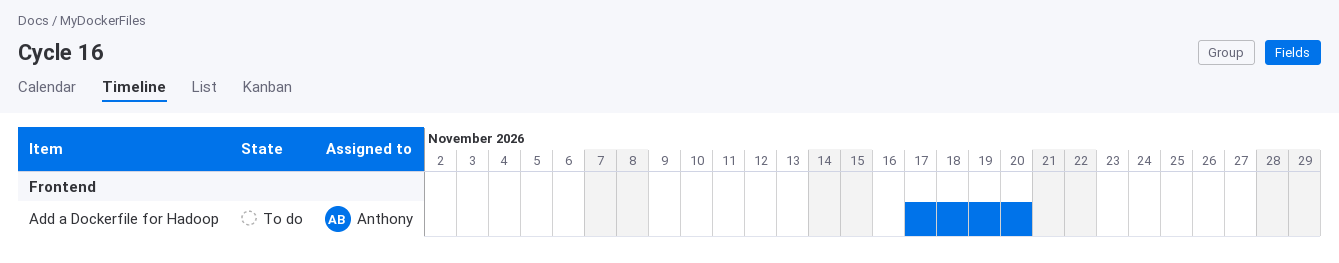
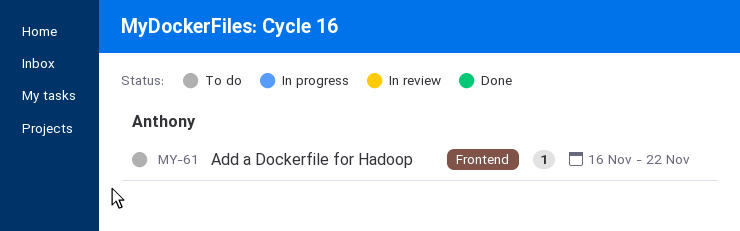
Add a Dockerfile for Hadoop, start: Nov 17 -> Nov 16
Add a Dockerfile for Hadoop, due: Nov 20 -> Nov 22

